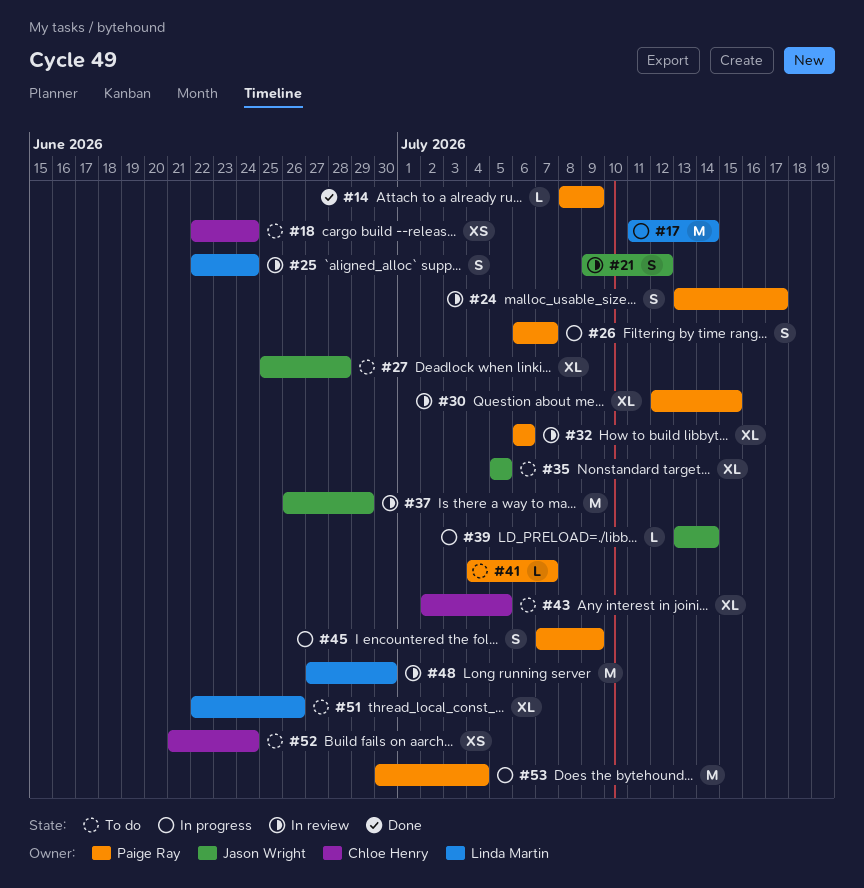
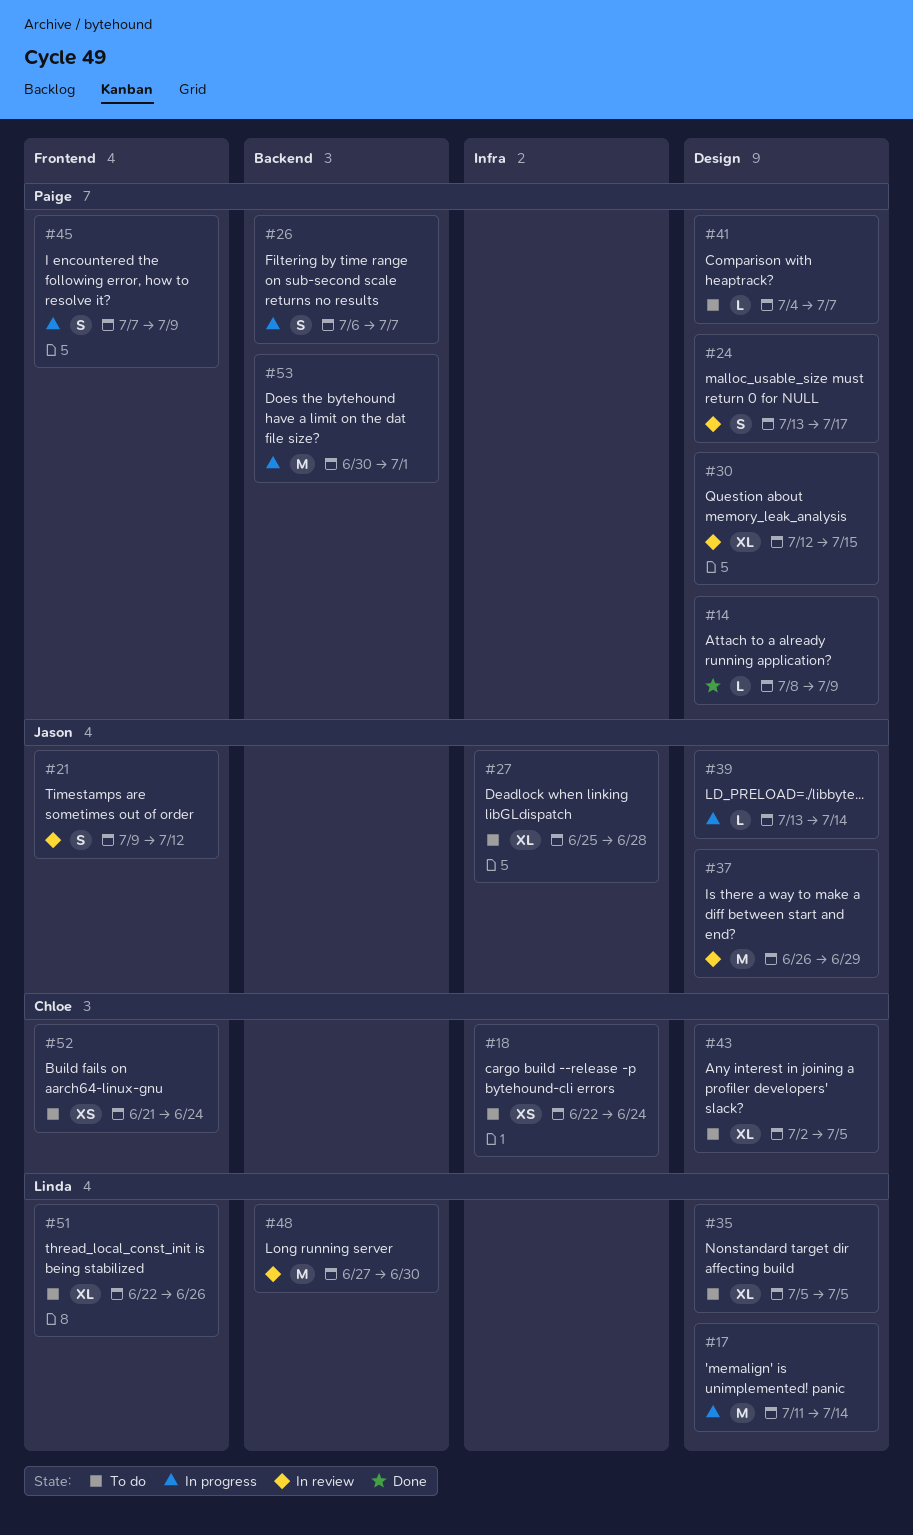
#25: present -> none
#32: present -> none
#35, owner: Jason Wright -> Linda Martin
#53, due: Jul 4 -> Jul 1

